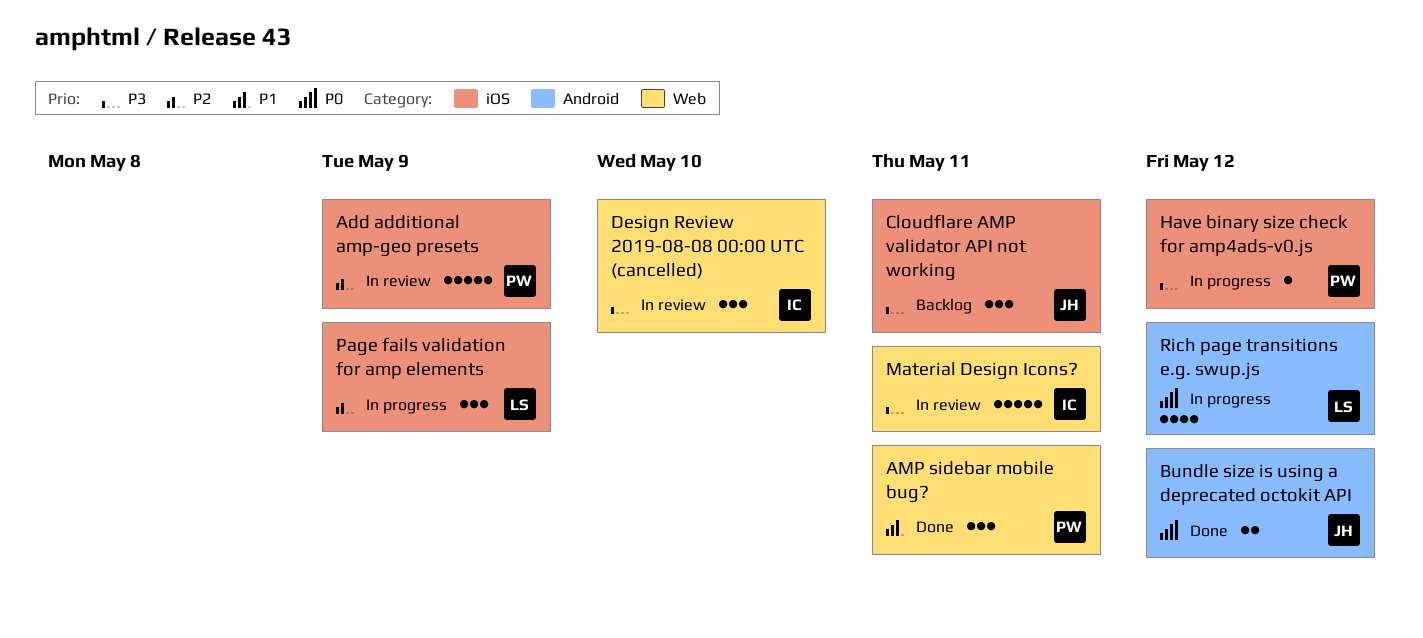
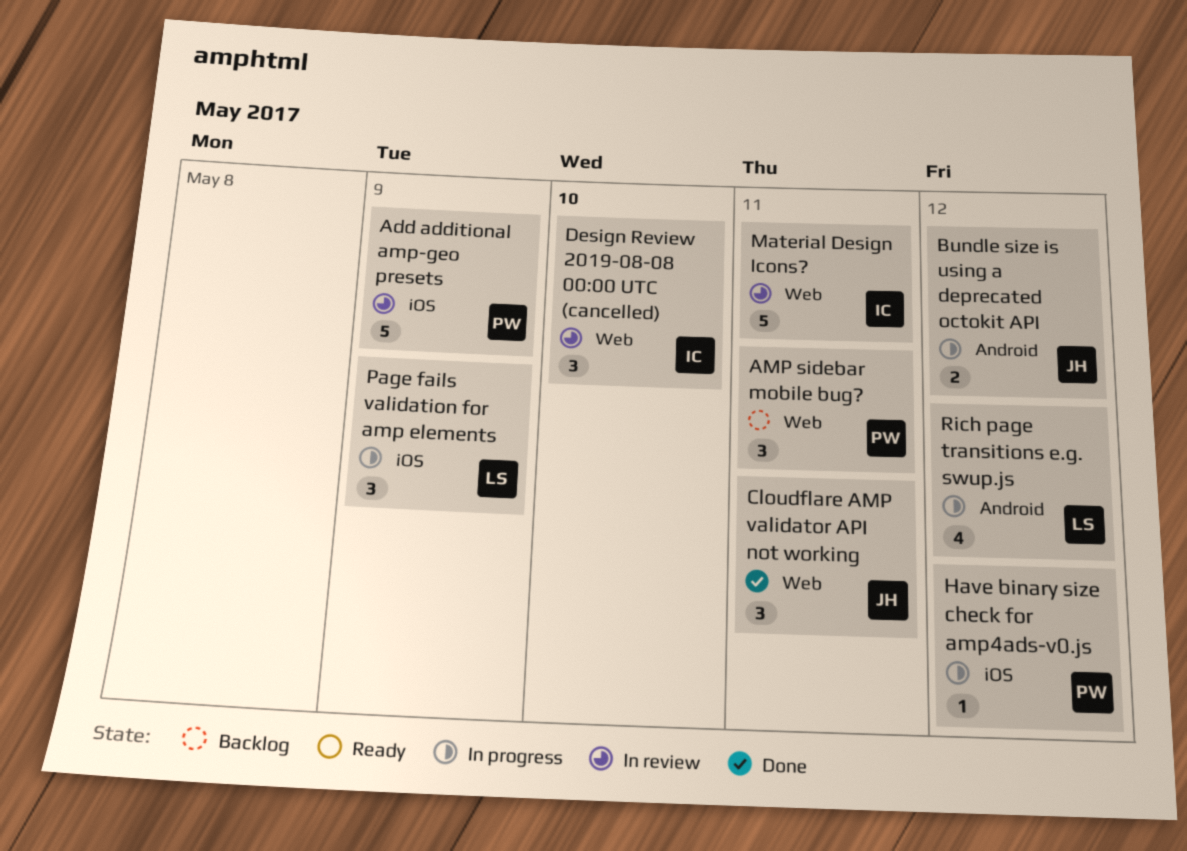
AMP sidebar mobile bug?, status: Done -> Backlog
Bundle size is using a deprecated octokit API, status: Done -> In progress
Cloudflare AMP validator API not working, status: Backlog -> Done
Cloudflare AMP validator API not working, label: iOS -> Web

